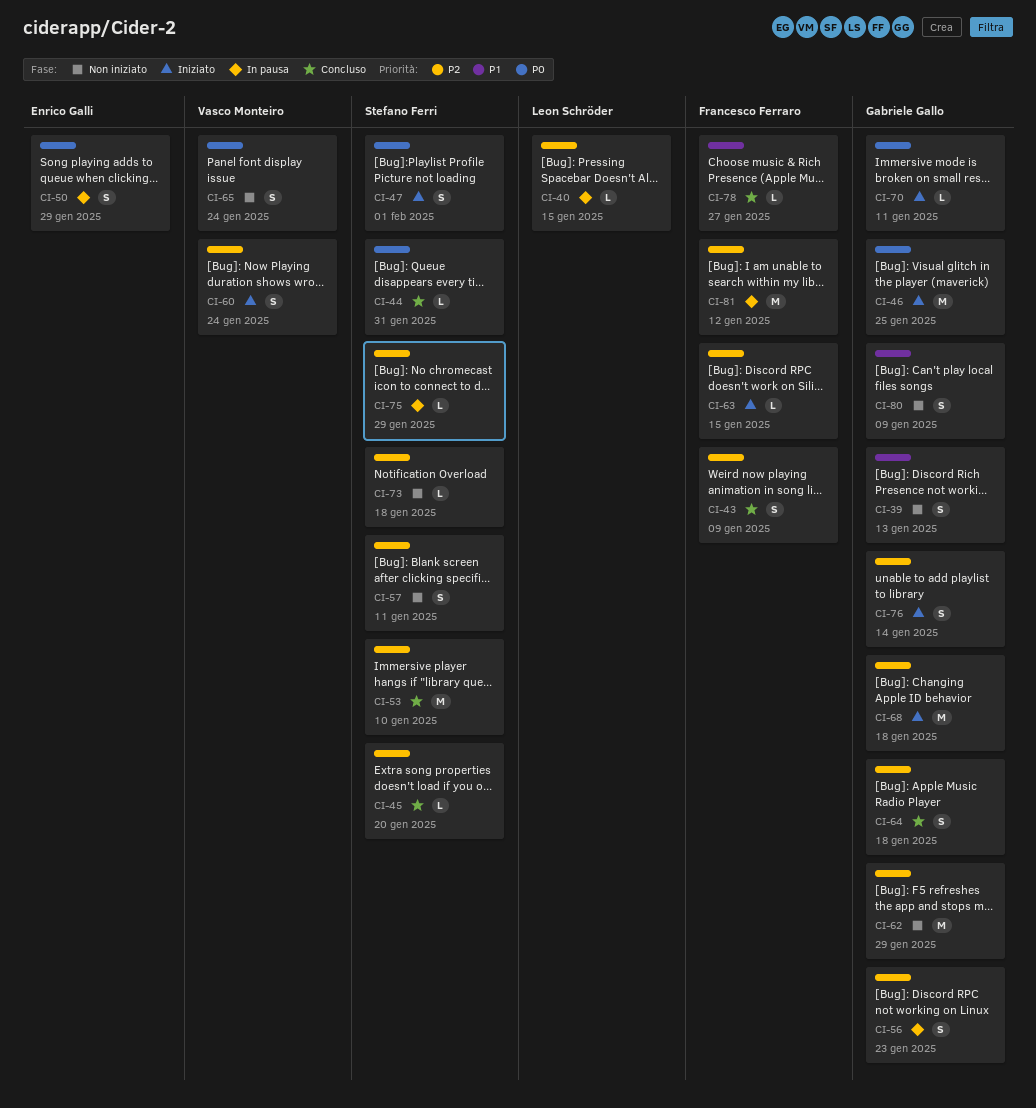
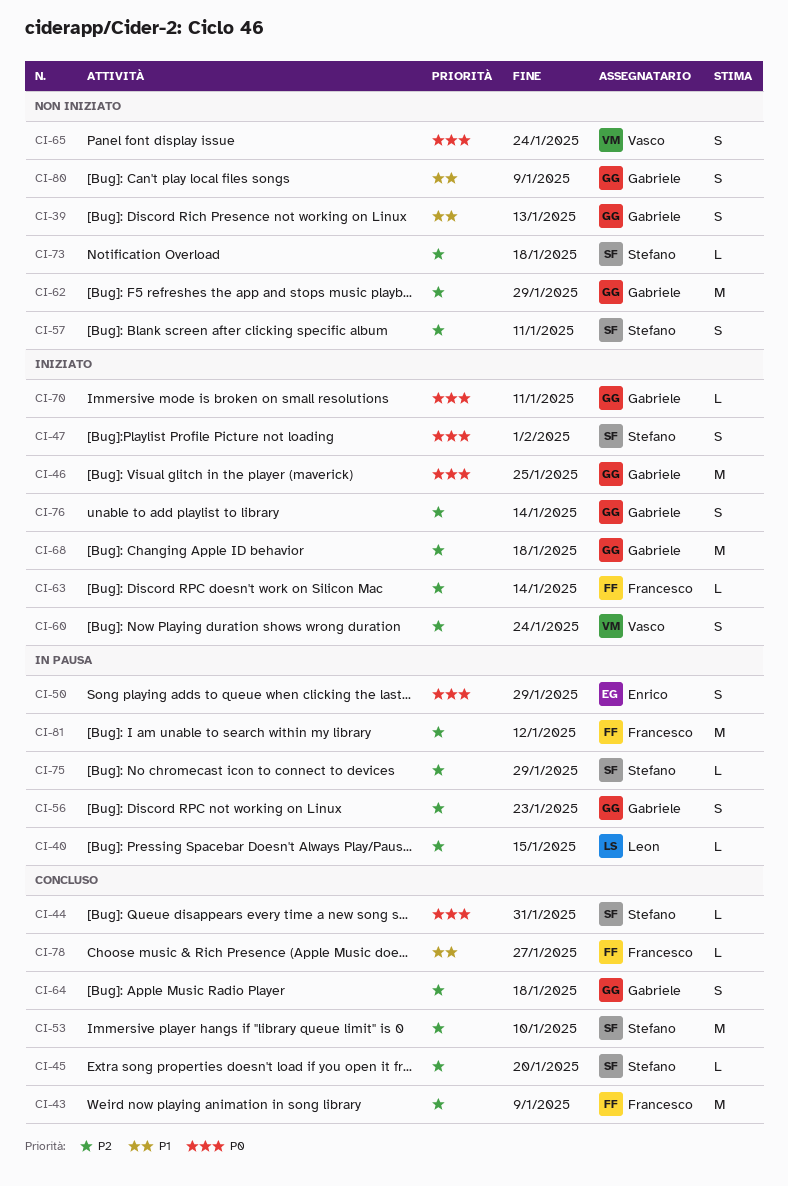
CI-43, estimate: S -> M
CI-63, due: Jan 15 -> Jan 14

